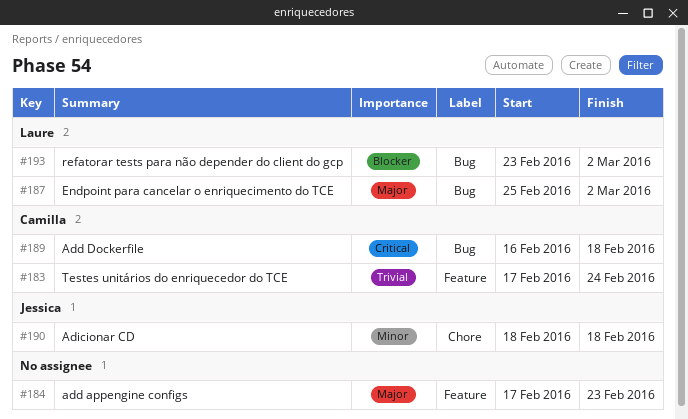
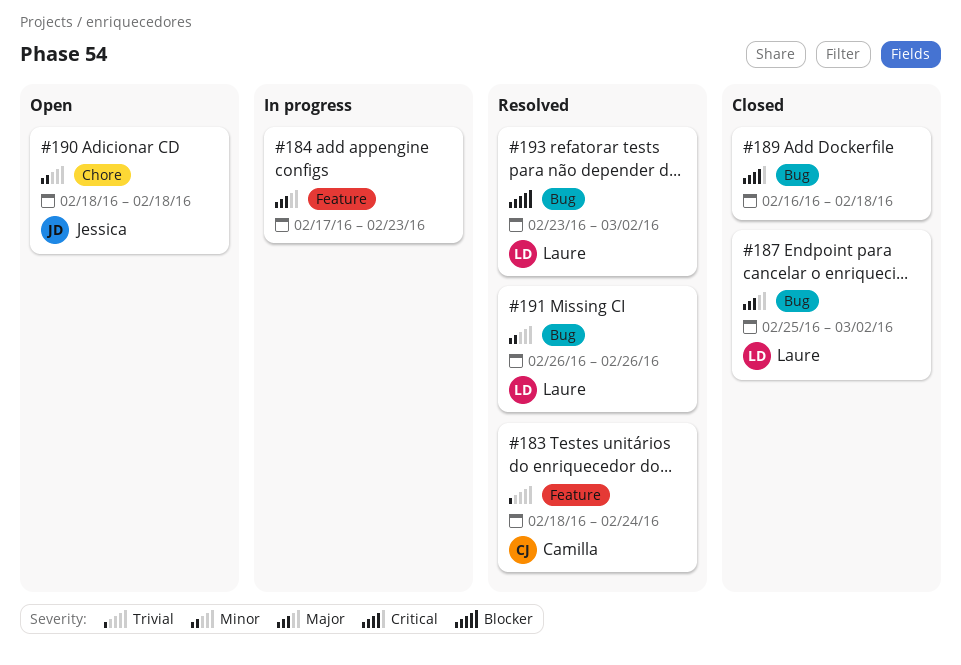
#183, start: Feb 17 -> Feb 18
#189, owner: Camilla -> none
#191: none -> present

